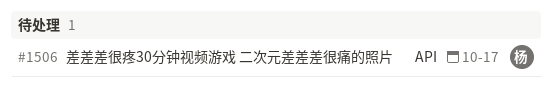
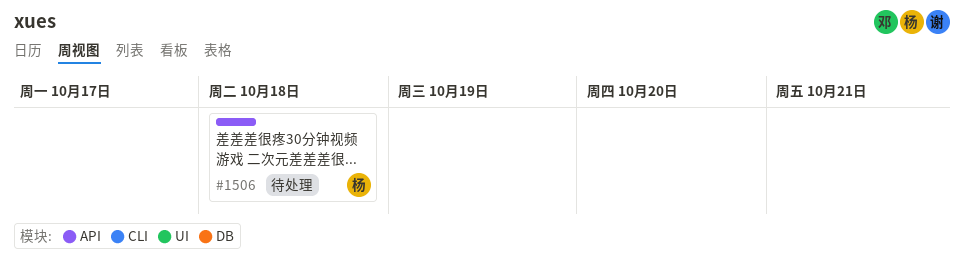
#1506, due: Oct 17 -> Oct 18

